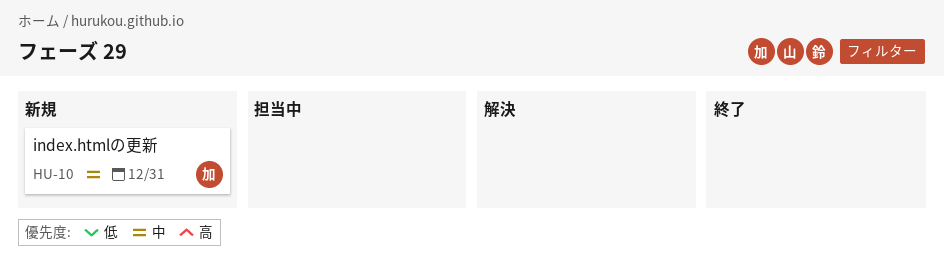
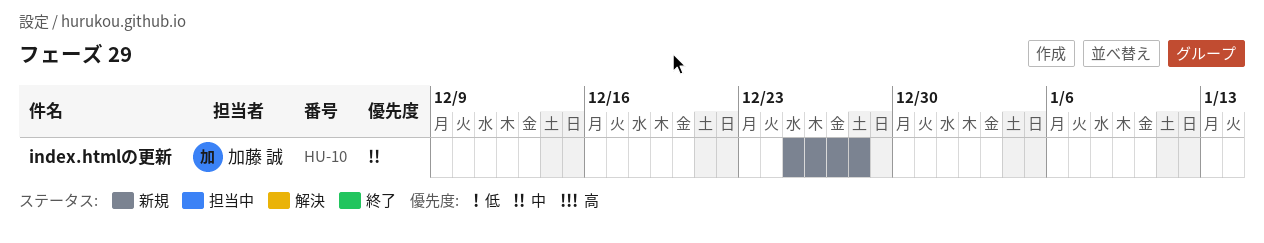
HU-10, due: Dec 31 -> Dec 28

